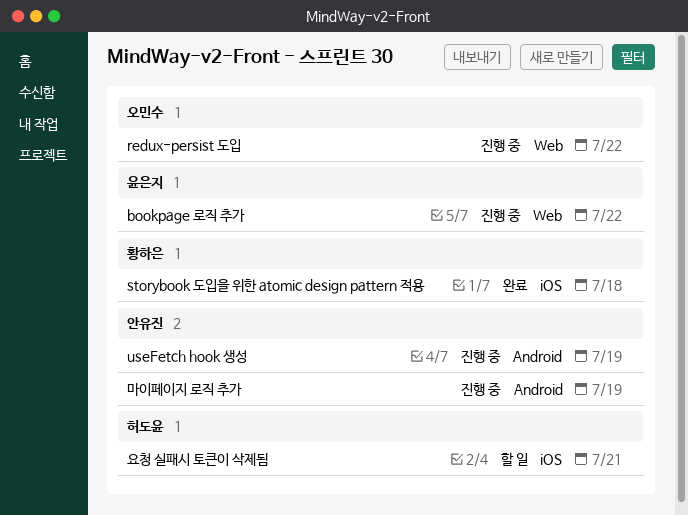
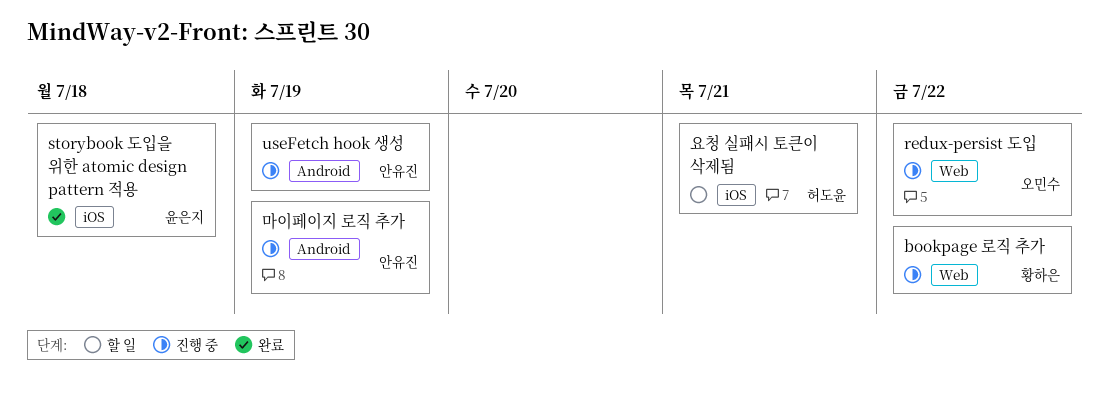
bookpage 로직 추가, owner: 윤은지 -> 황하은
storybook 도입을 위한 atomic design pattern 적용, owner: 황하은 -> 윤은지

